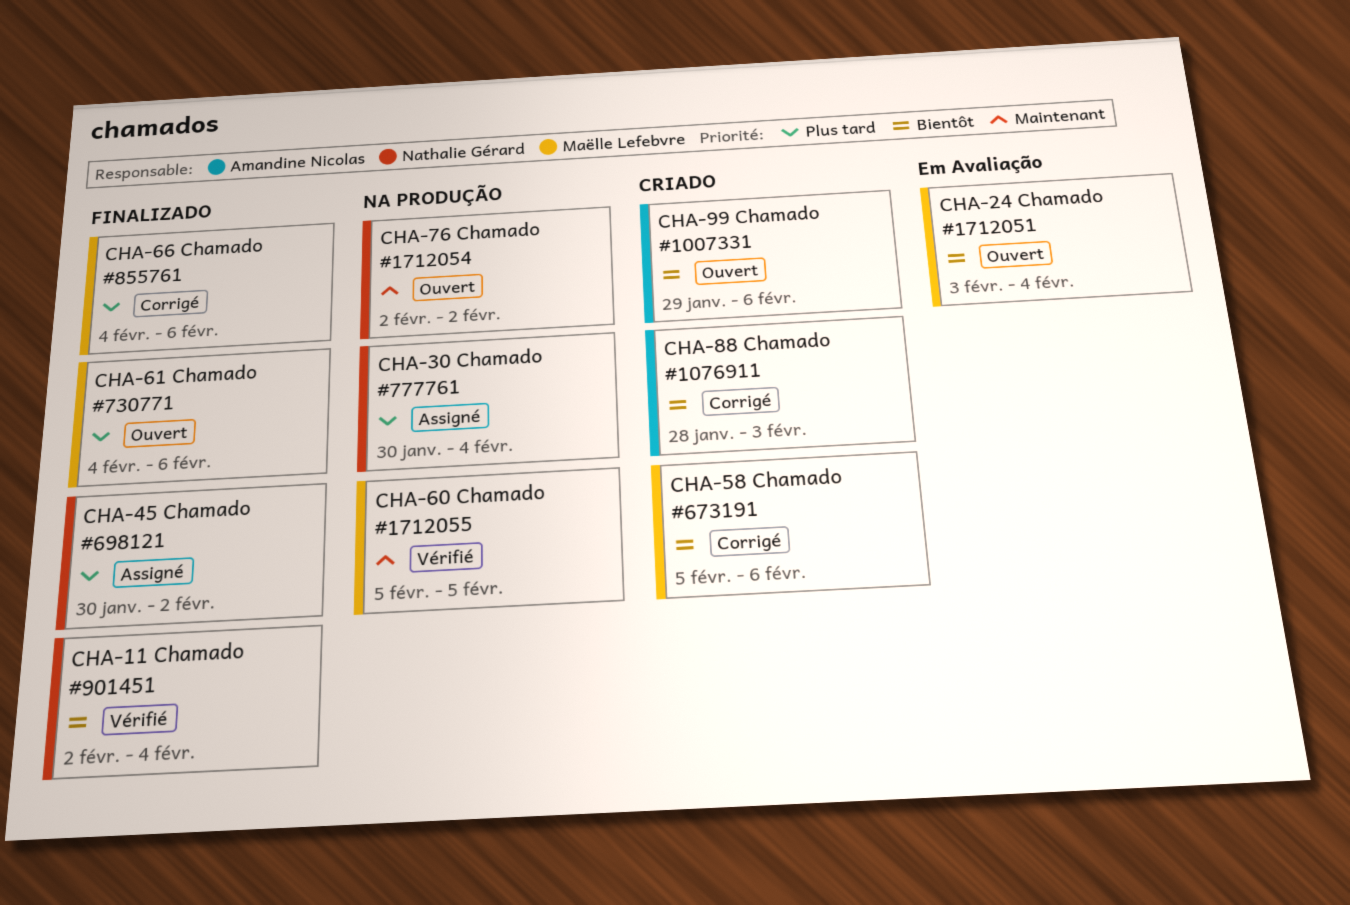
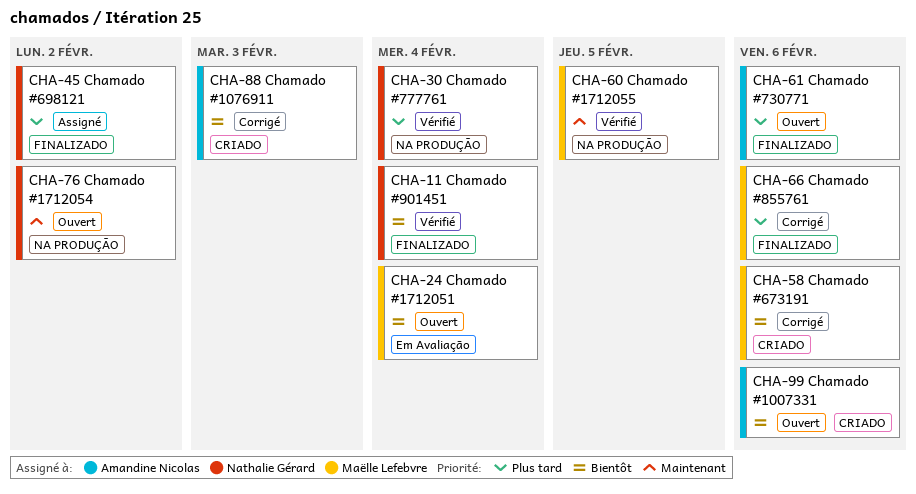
CHA-30, status: Assigné -> Vérifié
CHA-61, owner: Maëlle Lefebvre -> Amandine Nicolas

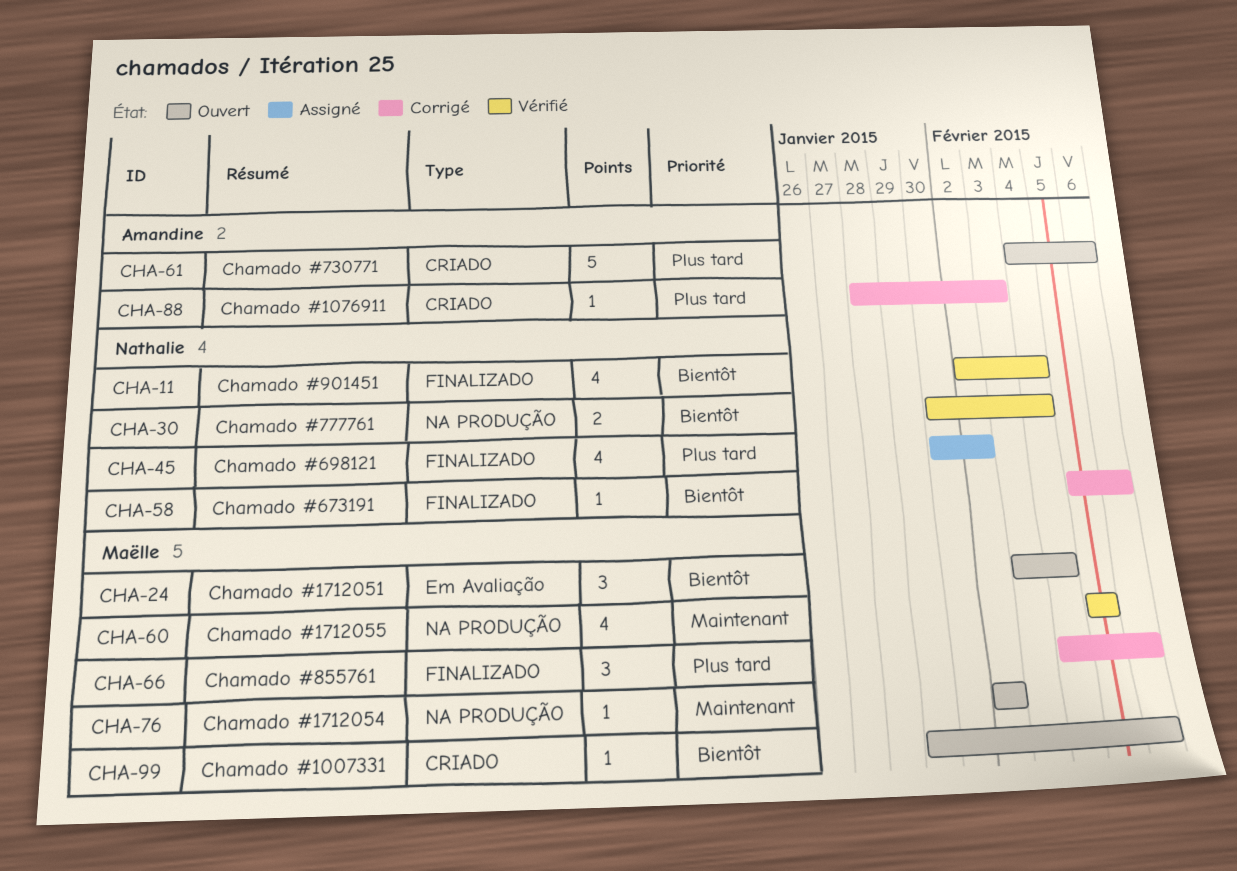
CHA-30, priority: Plus tard -> Bientôt
CHA-58, owner: Maëlle Lefebvre -> Nathalie Gérard
CHA-58, label: CRIADO -> FINALIZADO
CHA-61, label: FINALIZADO -> CRIADO
CHA-76, owner: Nathalie Gérard -> Maëlle Lefebvre
CHA-88, priority: Bientôt -> Plus tard
CHA-99, owner: Amandine Nicolas -> Maëlle Lefebvre

